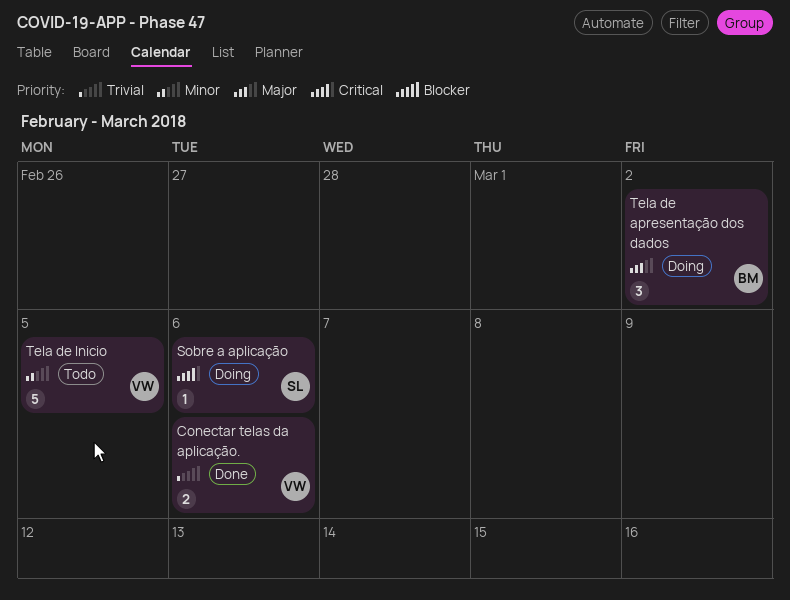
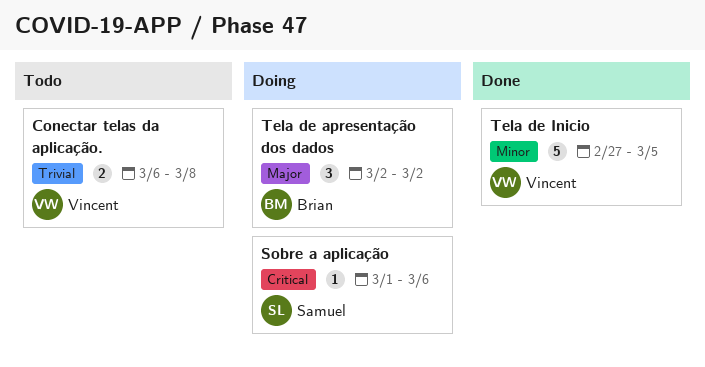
Conectar telas da aplicação., status: Done -> Todo
Conectar telas da aplicação., due: Mar 6 -> Mar 8
Tela de Inicio, status: Todo -> Done

